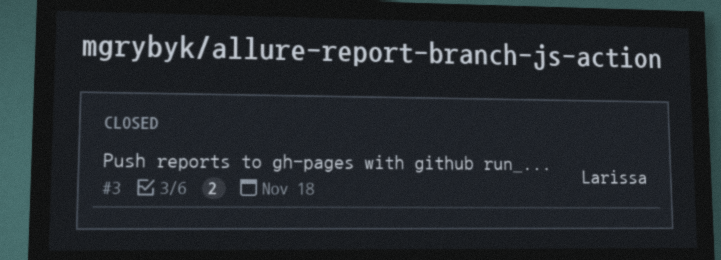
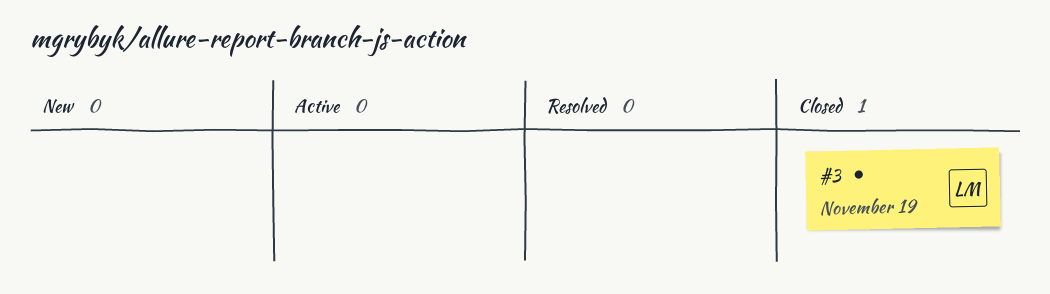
#3, estimate: 2 -> 1
#3, due: Nov 18 -> Nov 19

